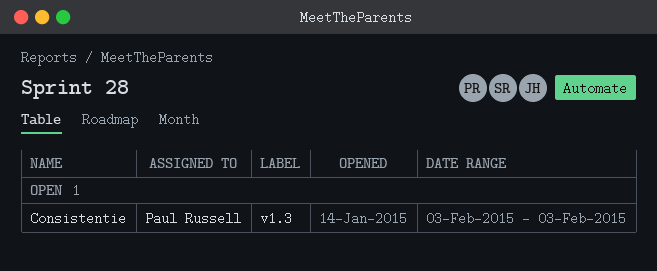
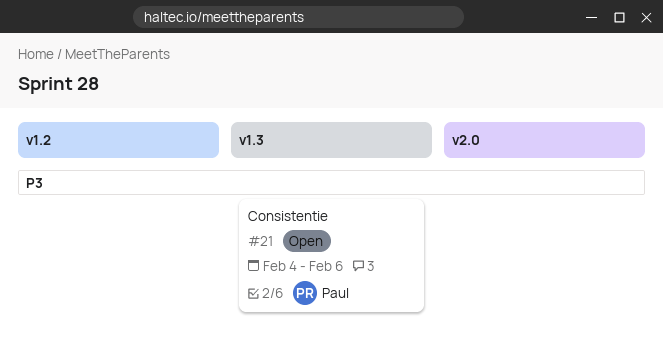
Consistentie, start: Feb 3 -> Feb 4
Consistentie, due: Feb 3 -> Feb 6

